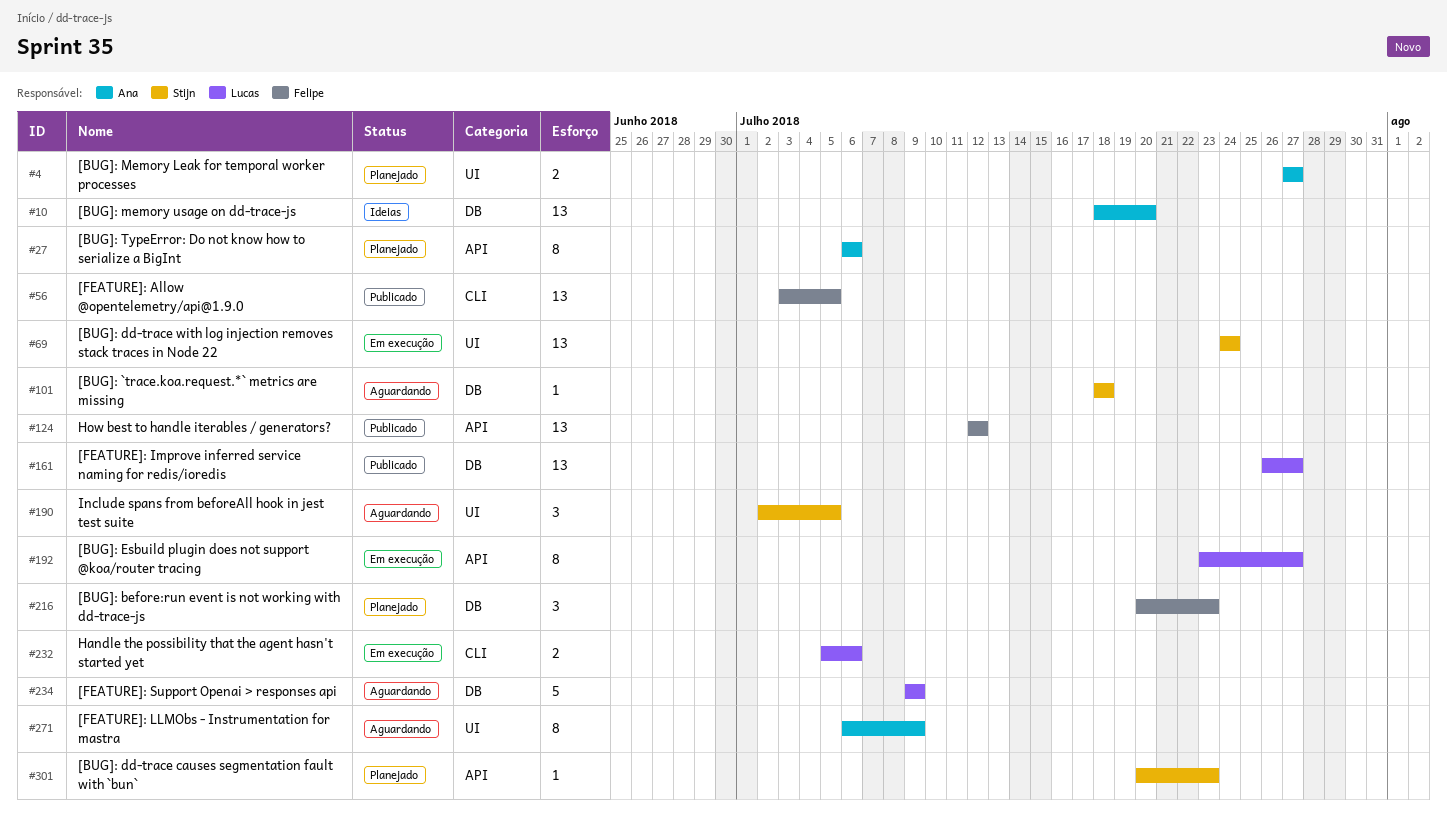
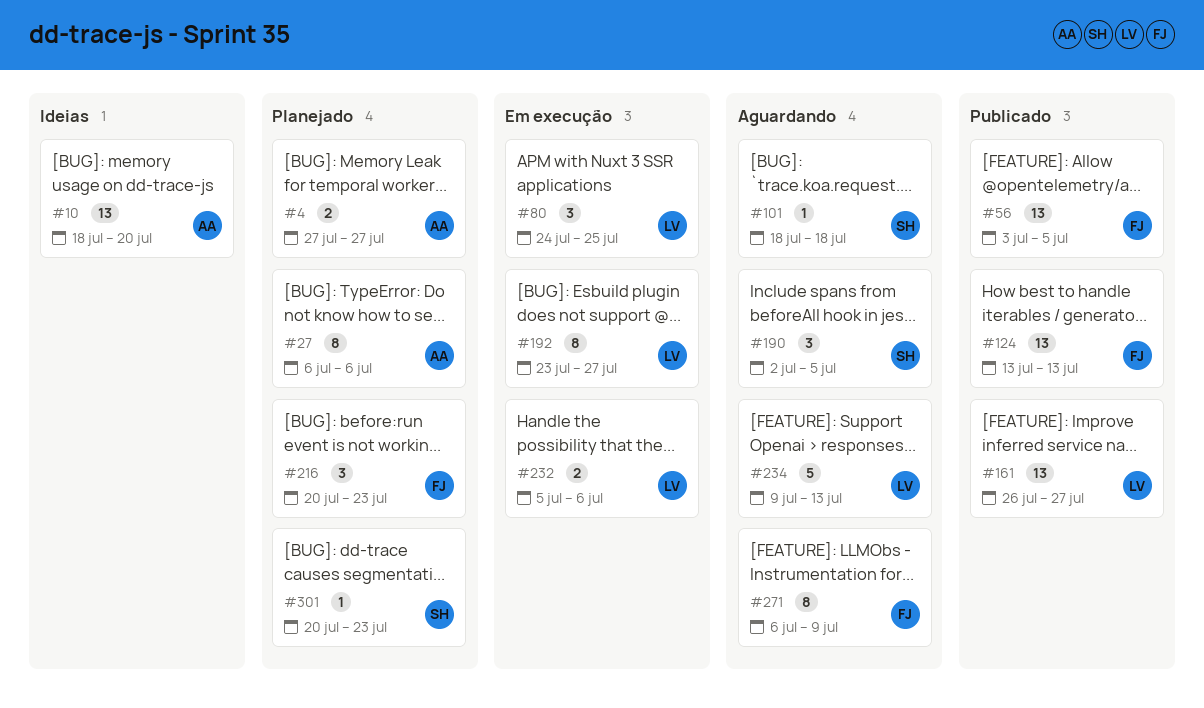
#69: present -> none
#80: none -> present
#124, start: Jul 12 -> Jul 13
#124, due: Jul 12 -> Jul 13
#234, due: Jul 9 -> Jul 13
#271, owner: Ana -> Felipe

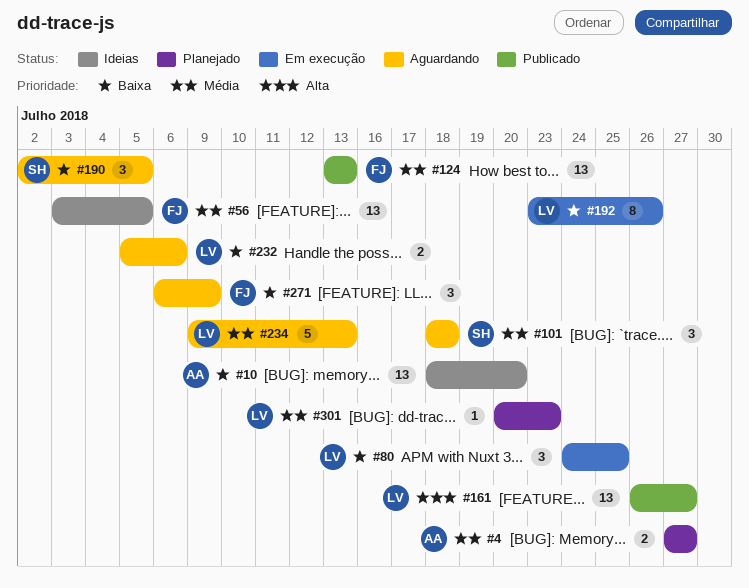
#27: present -> none
#56, status: Publicado -> Ideias
#101, estimate: 1 -> 3
#192, due: Jul 27 -> Jul 26
#216: present -> none
#232, status: Em execução -> Aguardando
#271, estimate: 8 -> 3
#301, owner: SH -> LV

